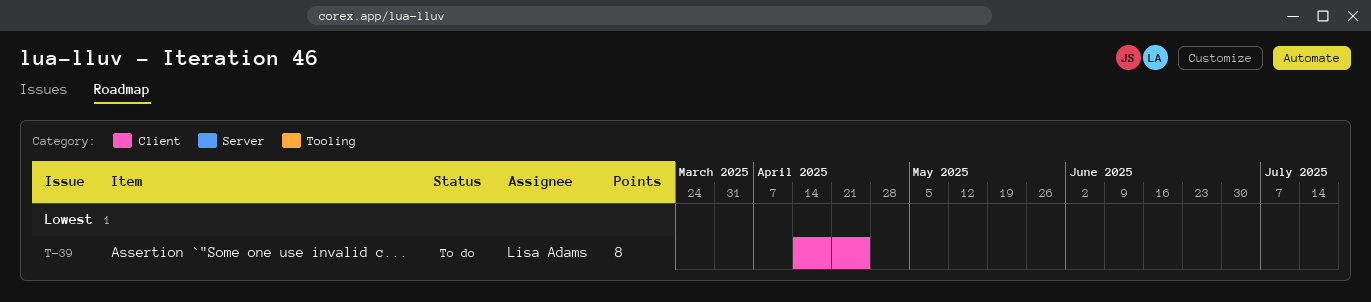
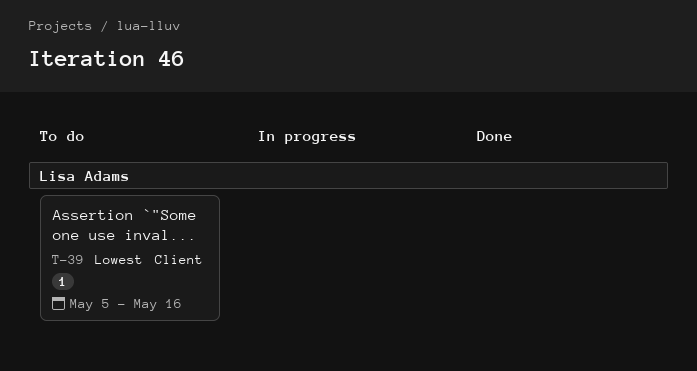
T-39, estimate: 8 -> 1
T-39, start: Apr 14 -> May 5
T-39, due: Apr 25 -> May 16

